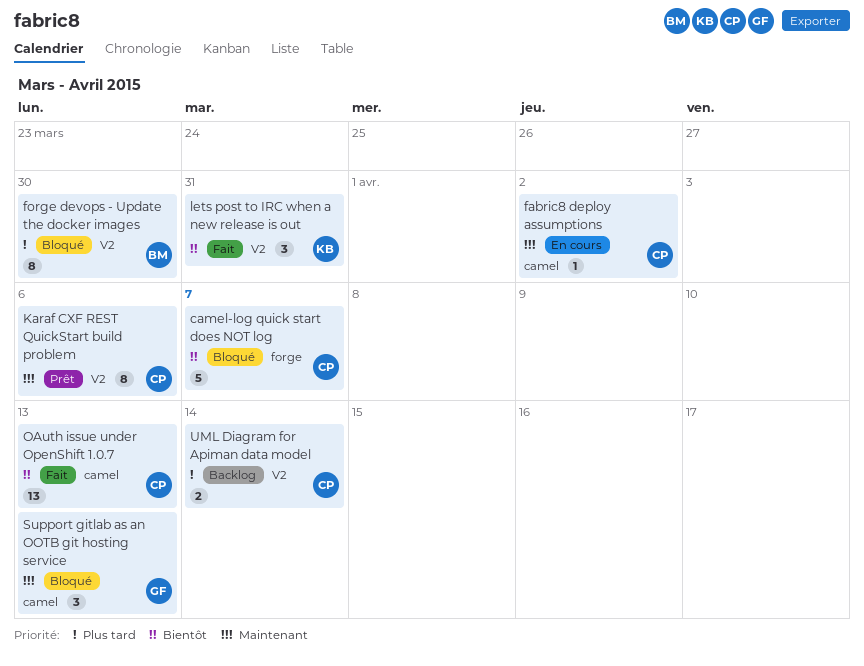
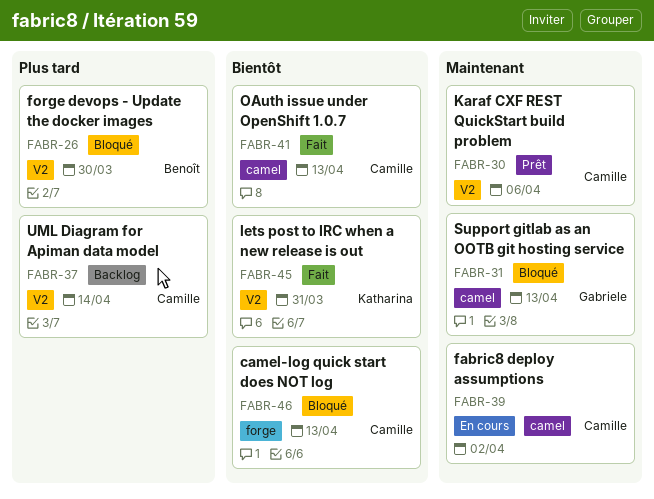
camel-log quick start does NOT log, due: Apr 7 -> Apr 13

